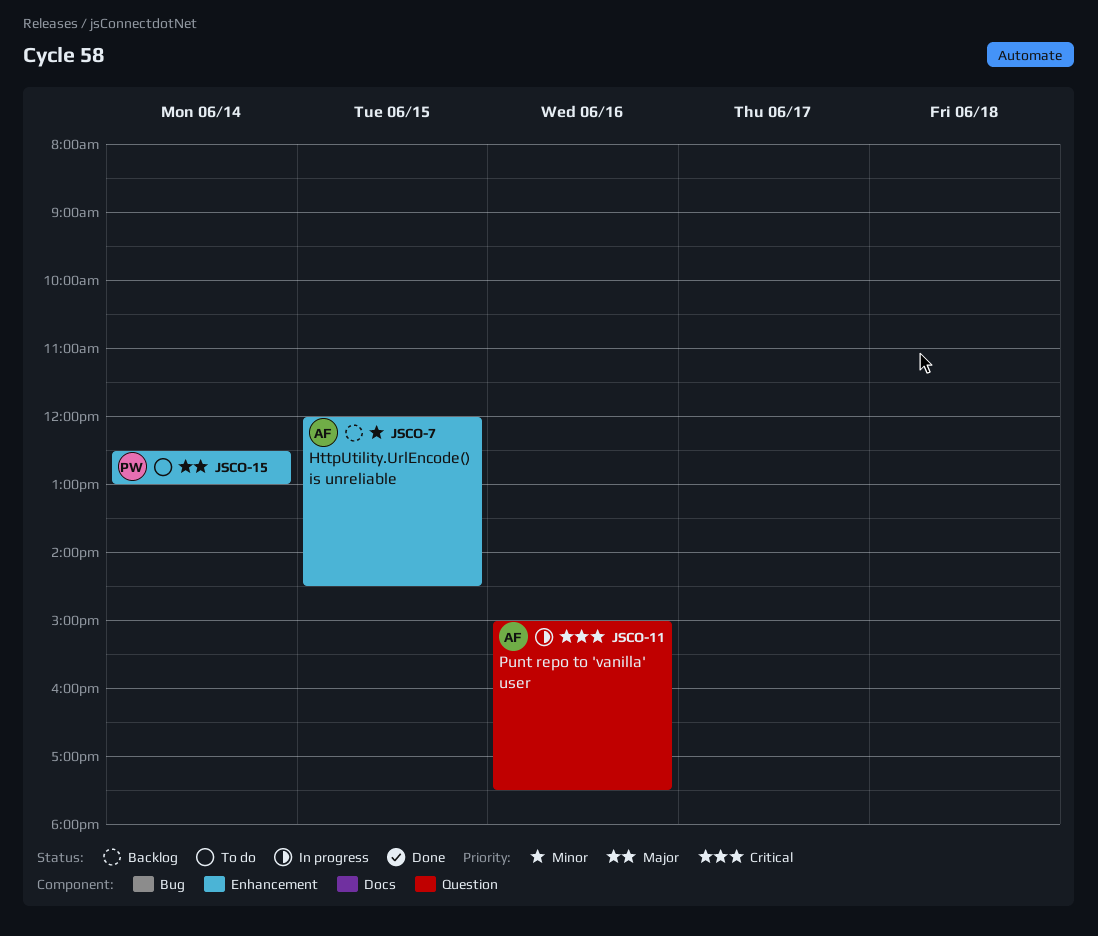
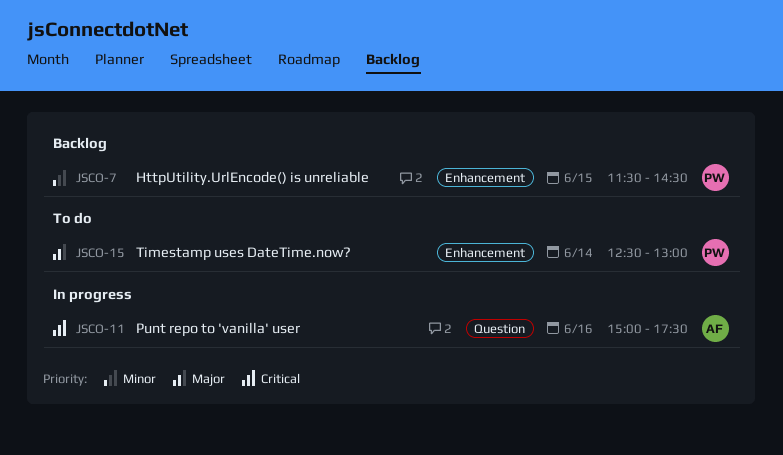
JSCO-7, owner: AF -> PW
JSCO-7, begins: 12:00 -> 11:30

